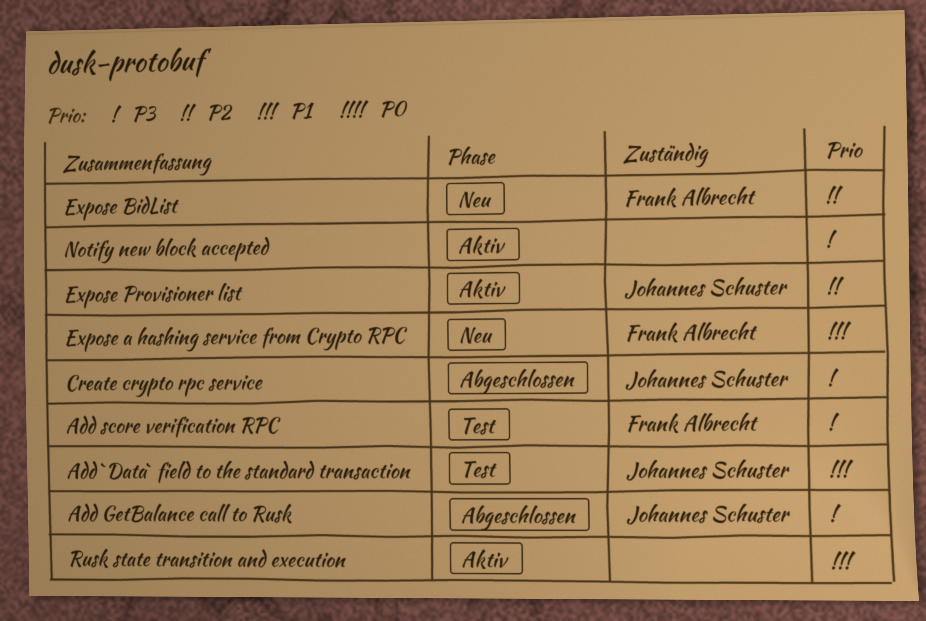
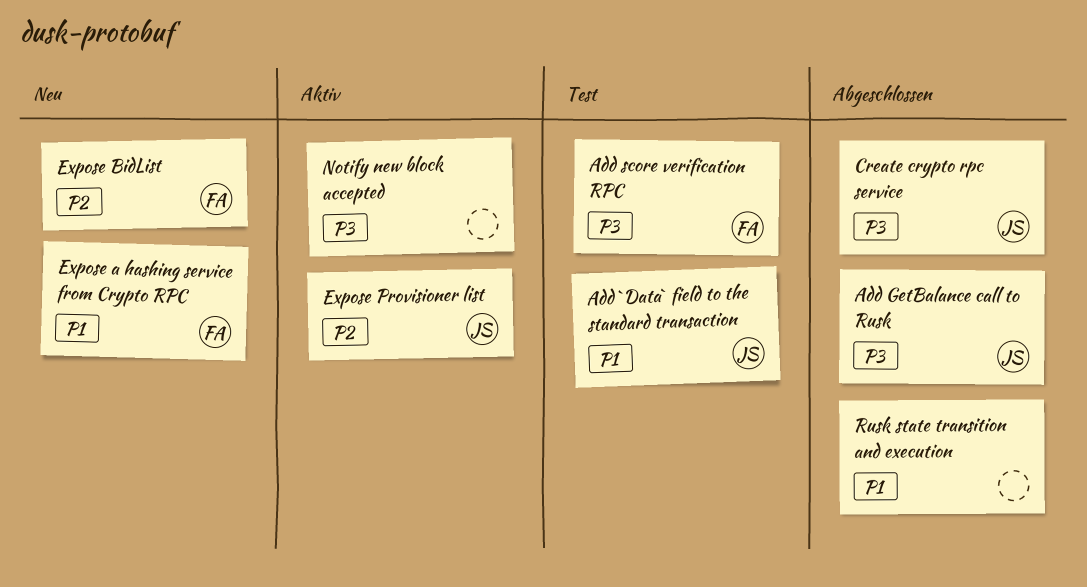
Rusk state transition and execution, status: Aktiv -> Abgeschlossen

